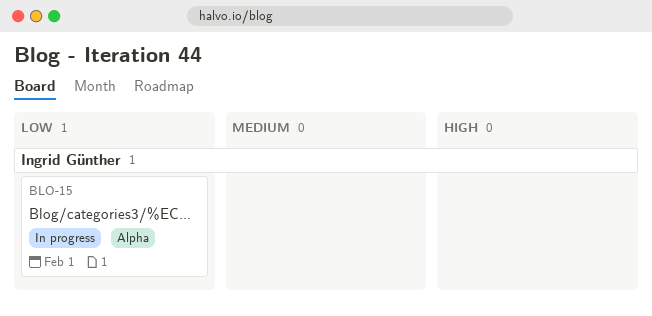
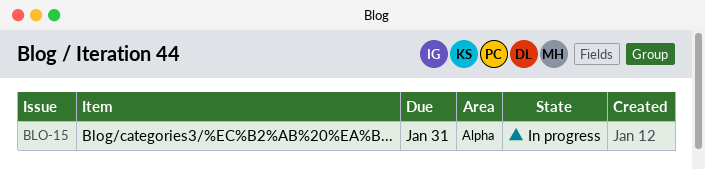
BLO-15, due: Feb 1 -> Jan 31

